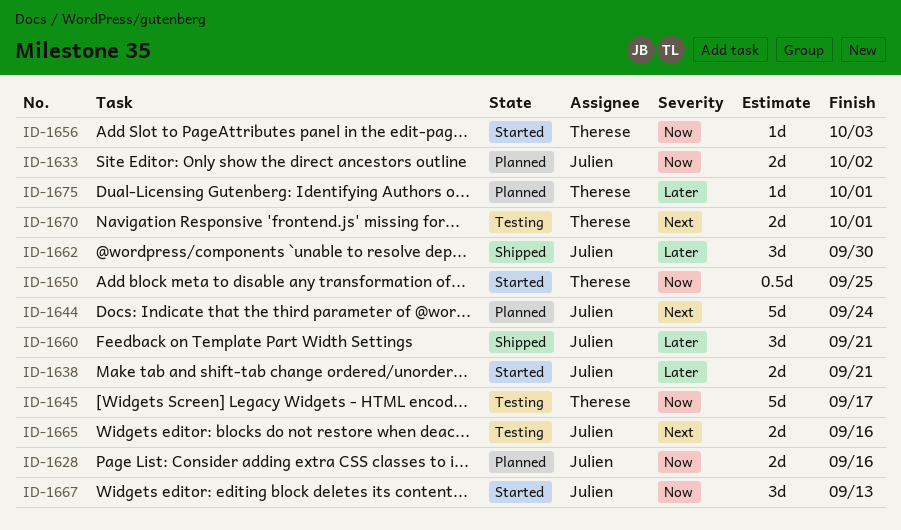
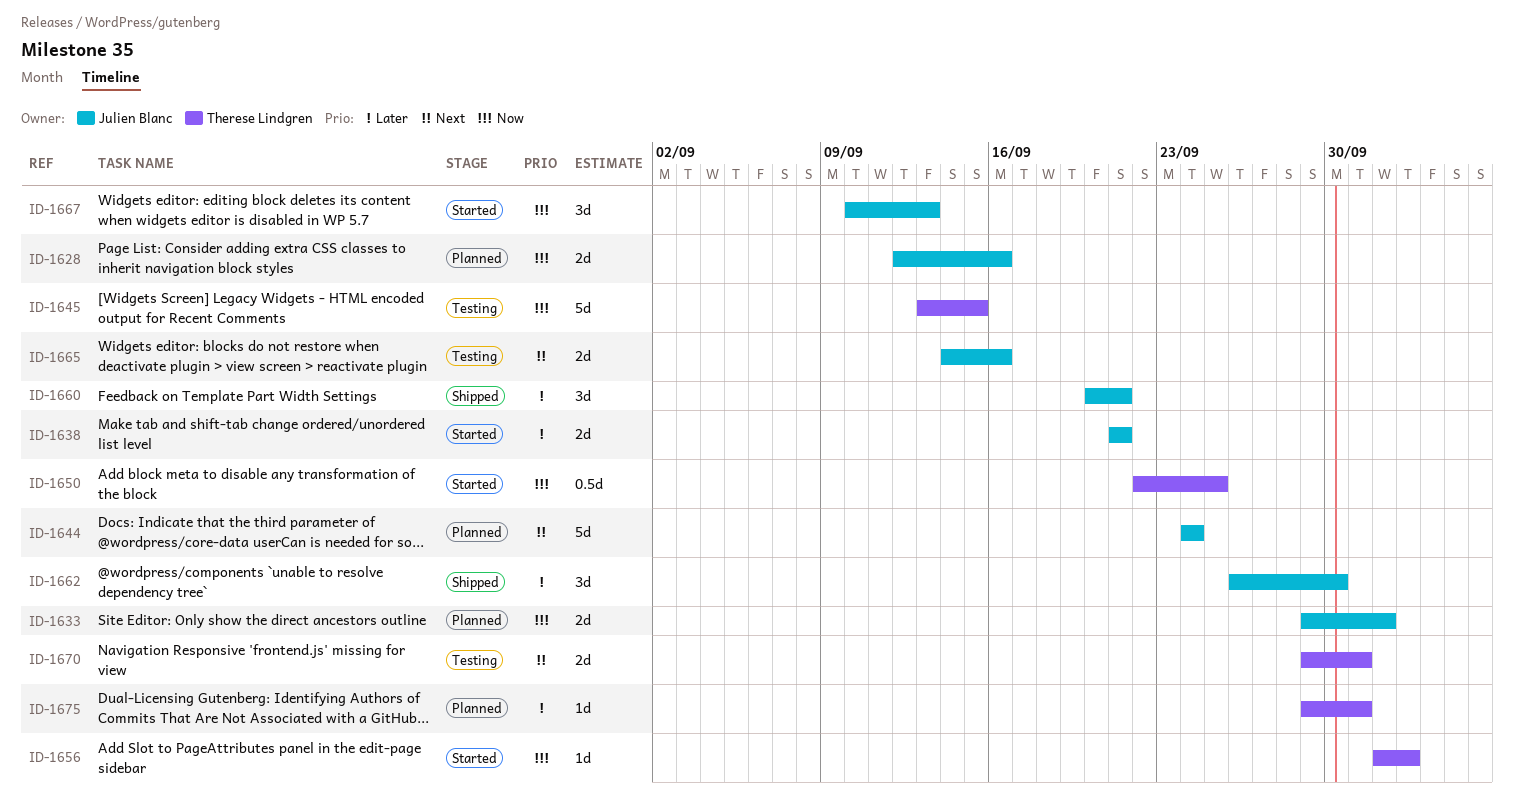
ID-1645, due: Sep 17 -> Sep 15

